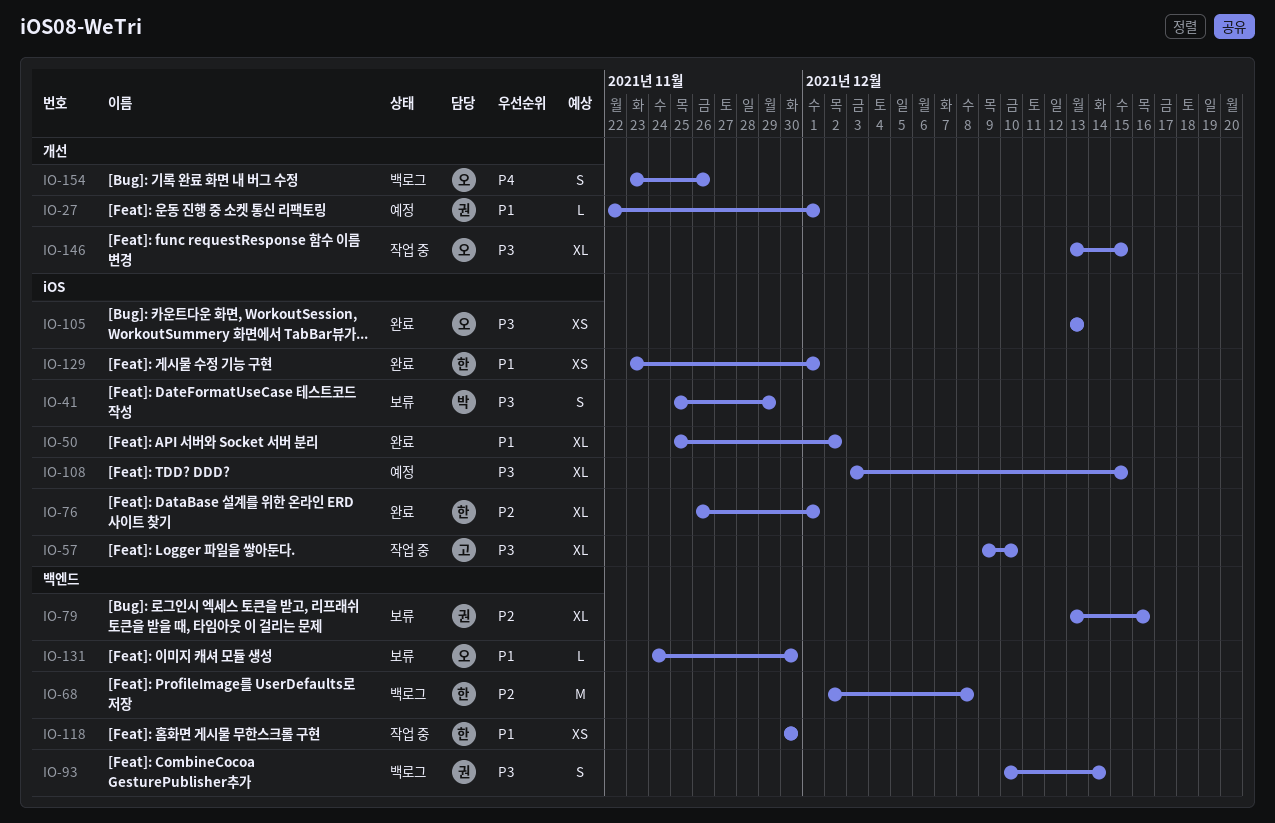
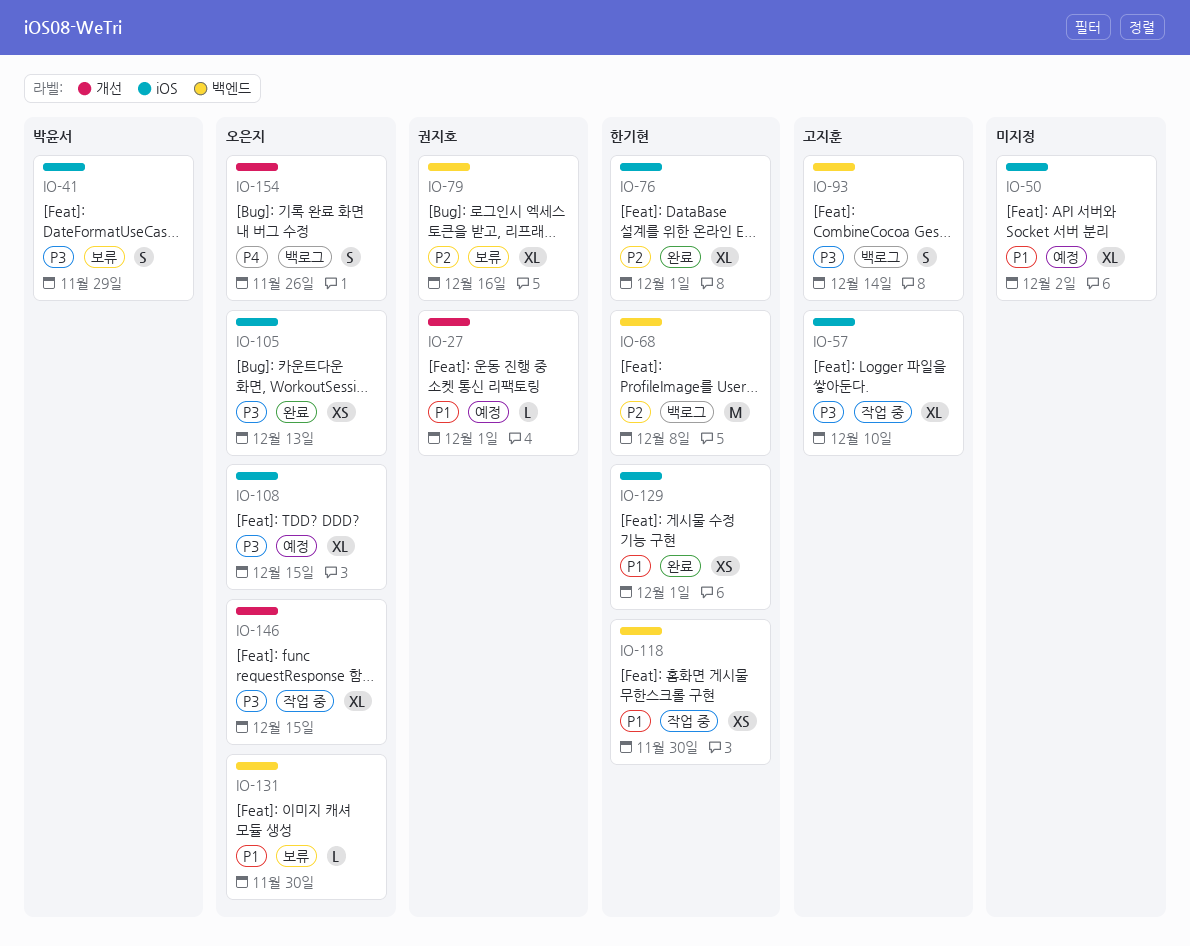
IO-50, status: 완료 -> 예정
IO-93, owner: 권지호 -> 고지훈
IO-108, owner: none -> 오은지

